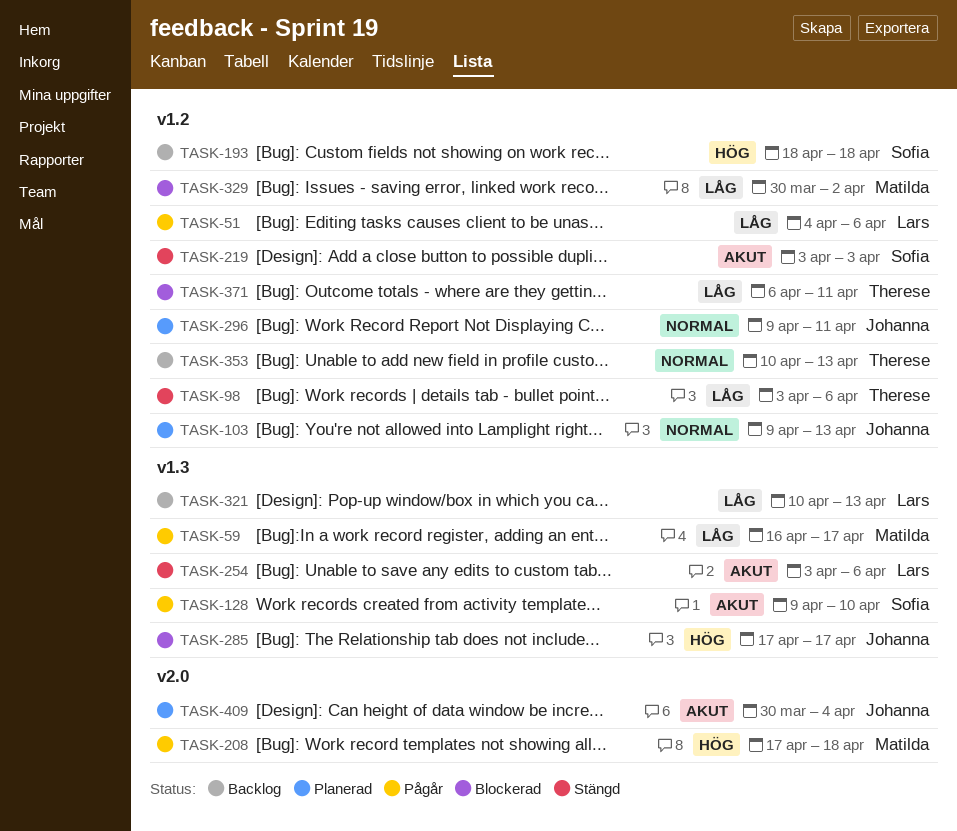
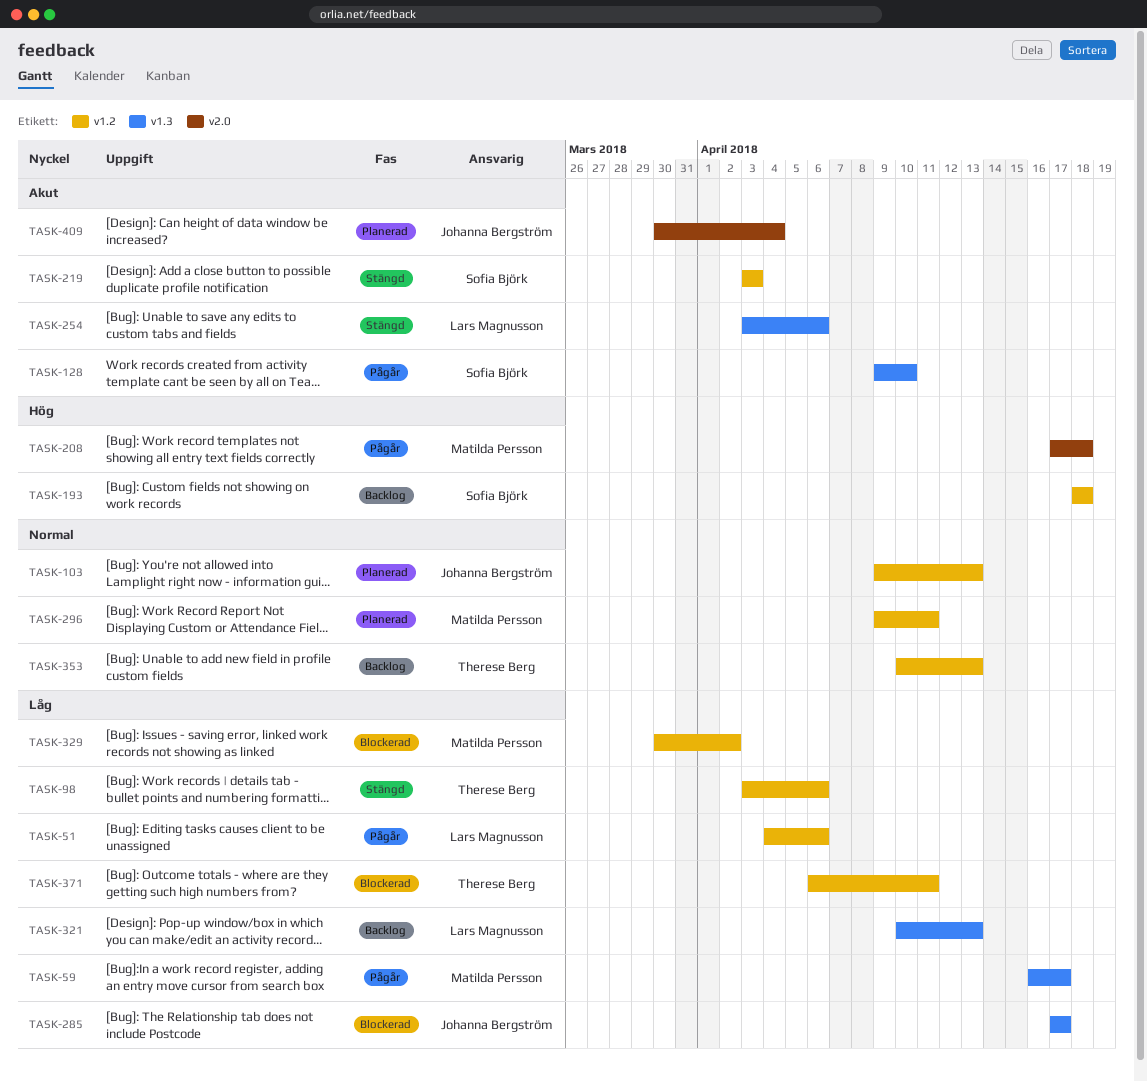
TASK-285, priority: Hög -> Låg
TASK-296, owner: Johanna Bergström -> Matilda Persson

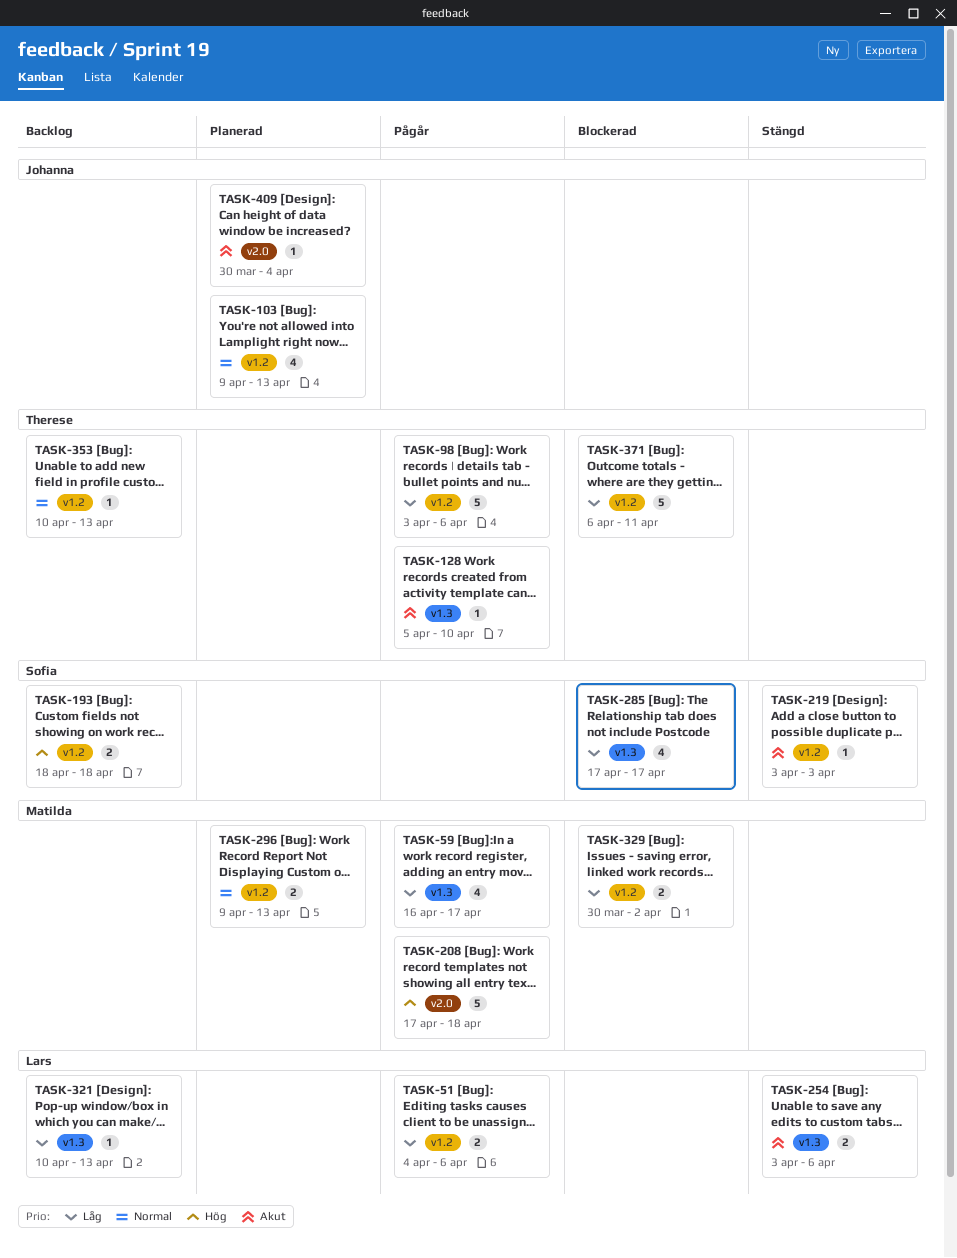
TASK-98, status: Stängd -> Pågår
TASK-128, owner: Sofia Björk -> Therese Berg
TASK-128, start: Apr 9 -> Apr 5
TASK-285, owner: Johanna Bergström -> Sofia Björk
TASK-296, due: Apr 11 -> Apr 13

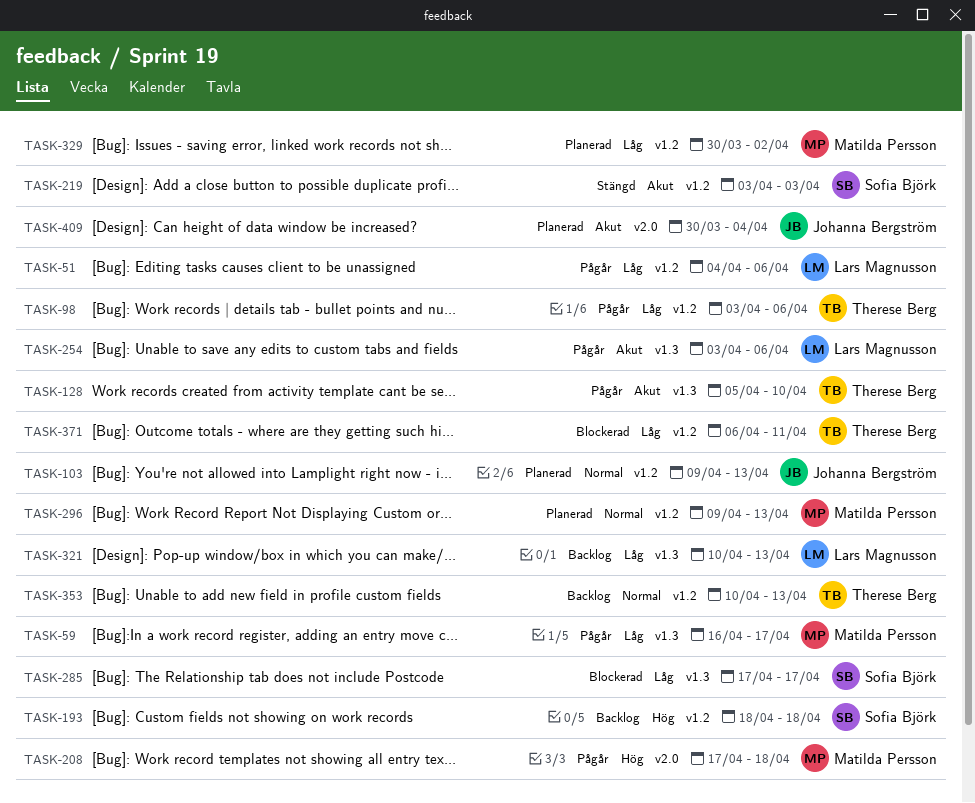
TASK-254, status: Stängd -> Pågår
TASK-329, status: Blockerad -> Planerad

